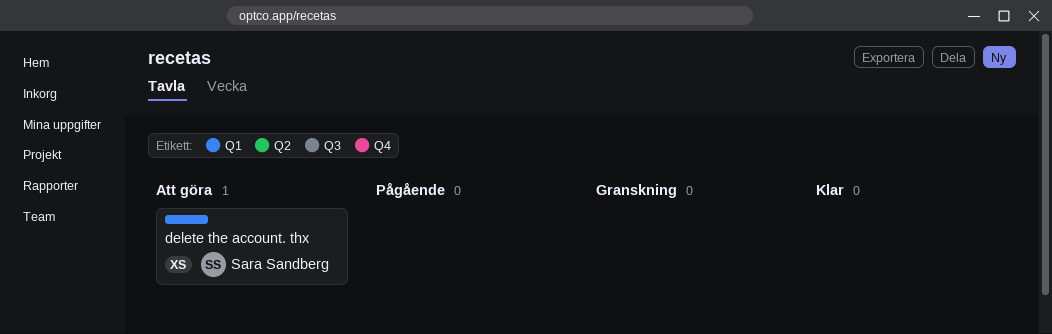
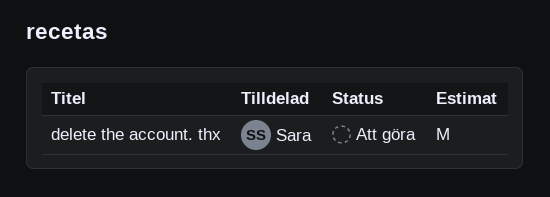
delete the account. thx, estimate: XS -> M

